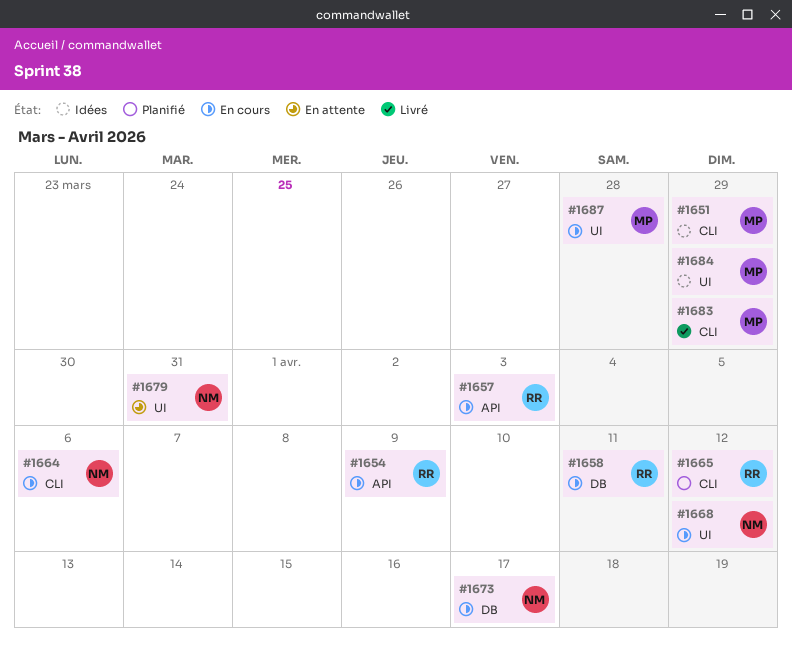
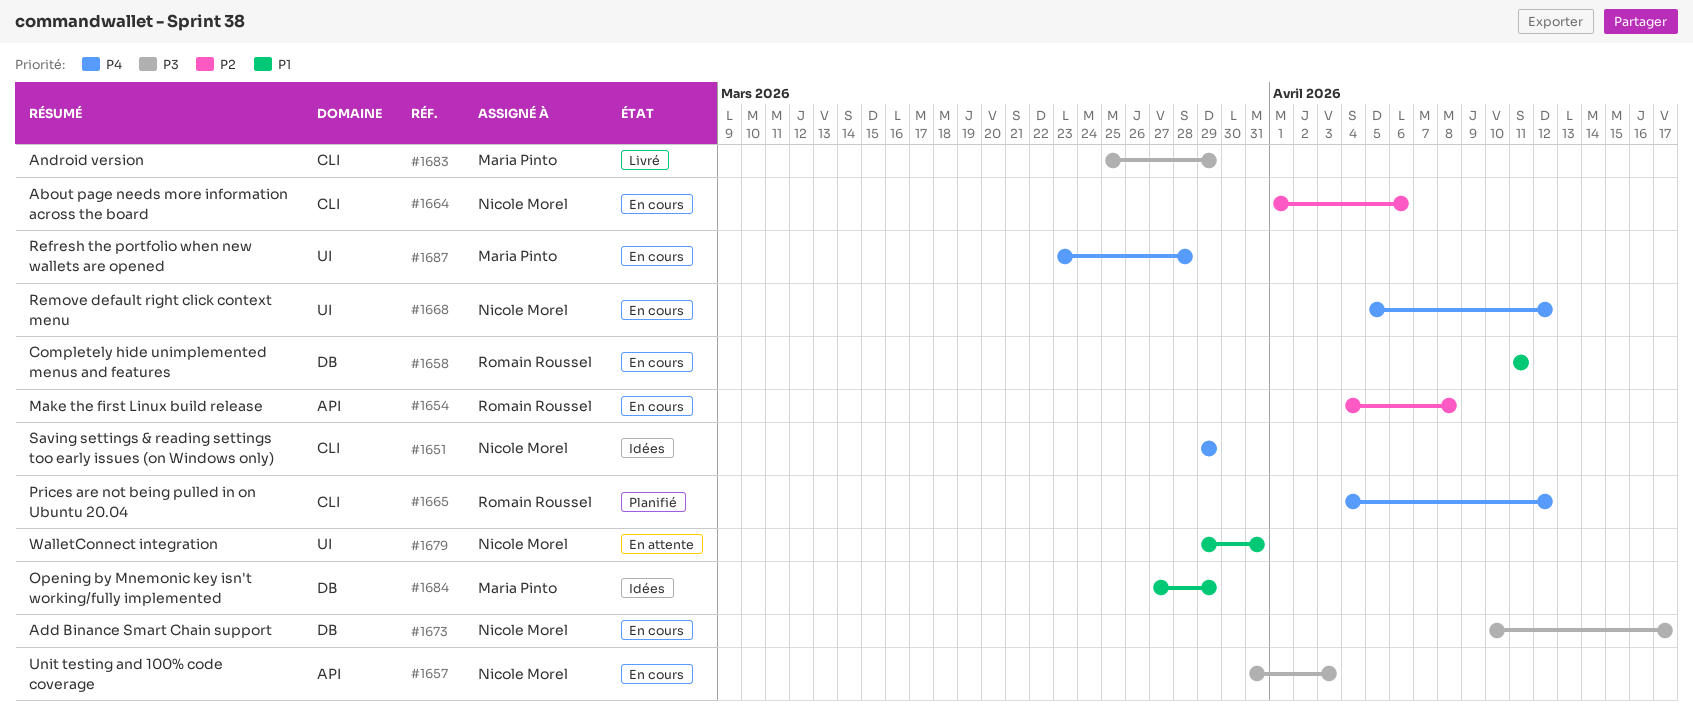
#1651, owner: Maria Pinto -> Nicole Morel
#1654, due: Apr 9 -> Apr 8
#1657, owner: Romain Roussel -> Nicole Morel
#1684, label: UI -> DB

